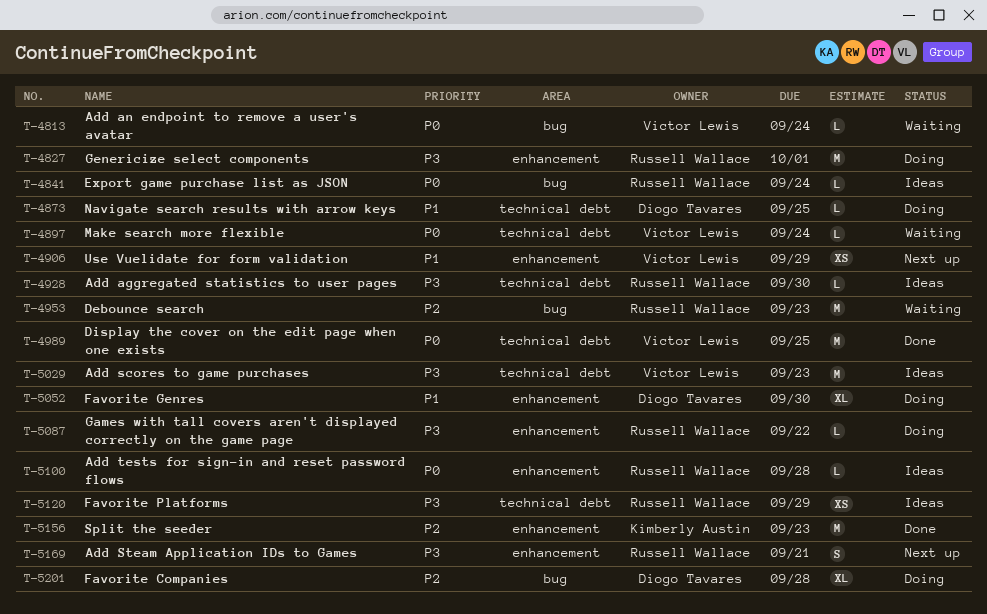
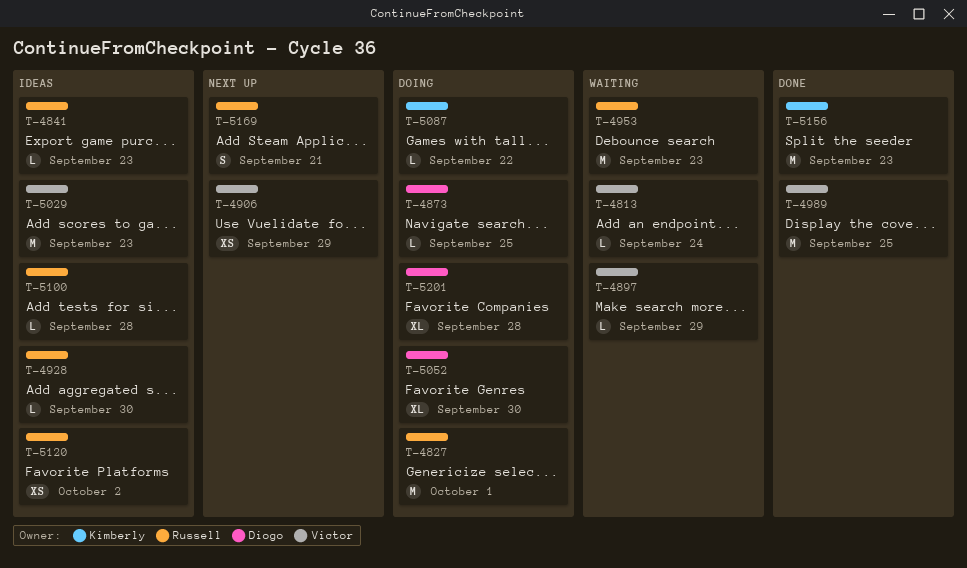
T-4841, due: Sep 24 -> Sep 23
T-4897, due: Sep 24 -> Sep 29
T-5087, owner: Russell Wallace -> Kimberly Austin
T-5120, due: Sep 29 -> Oct 2

